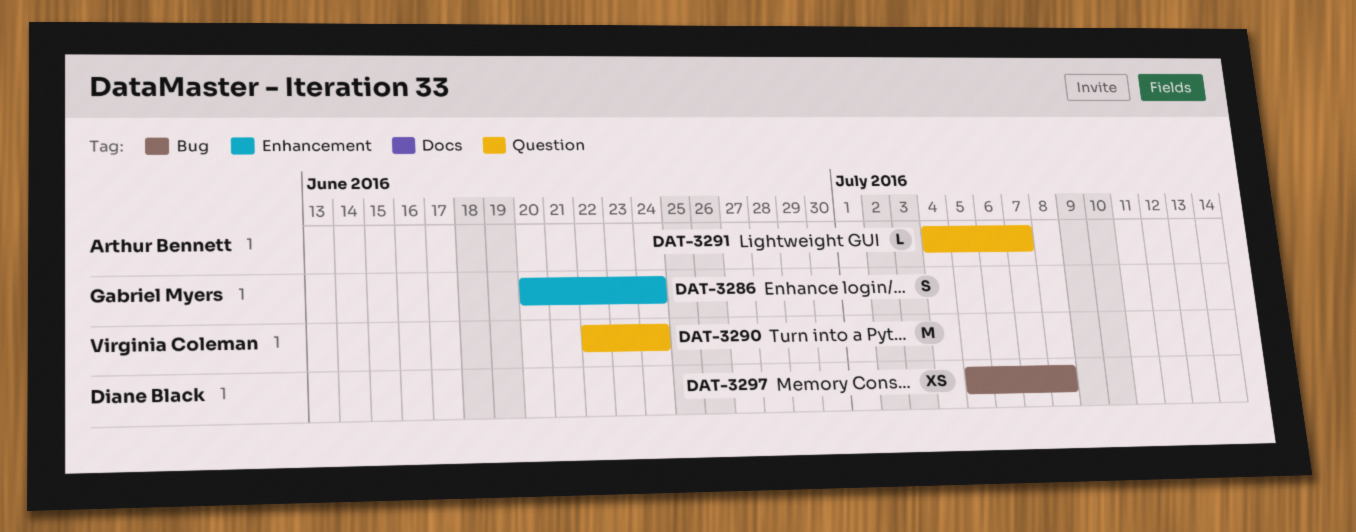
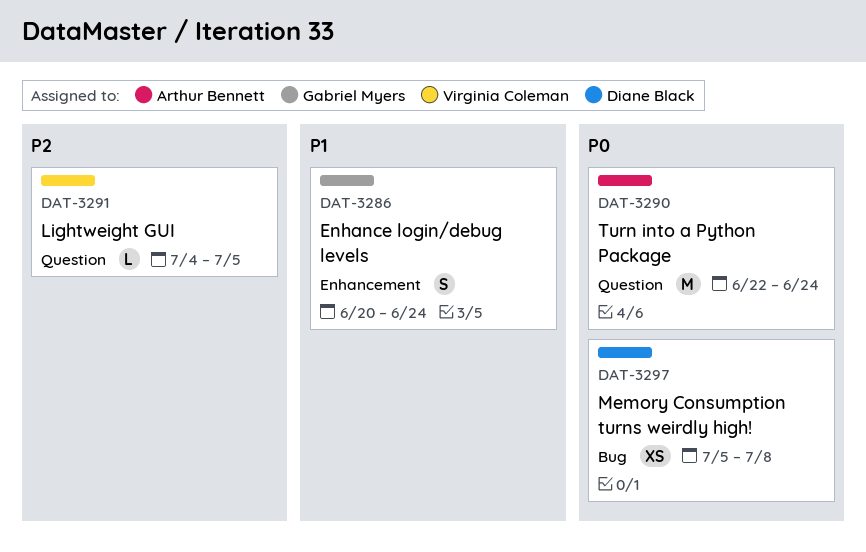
DAT-3290, owner: Virginia Coleman -> Arthur Bennett
DAT-3291, owner: Arthur Bennett -> Virginia Coleman
DAT-3291, due: Jul 7 -> Jul 5

